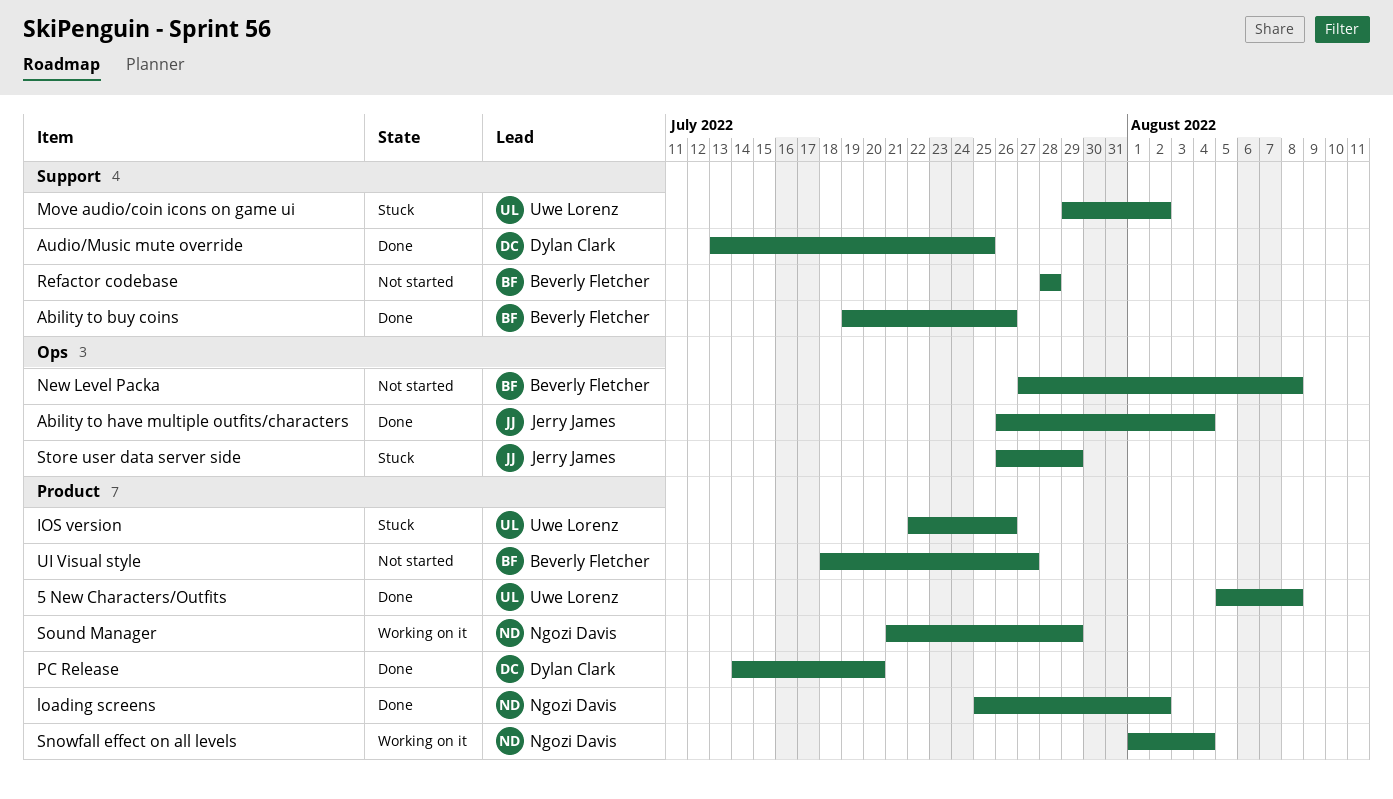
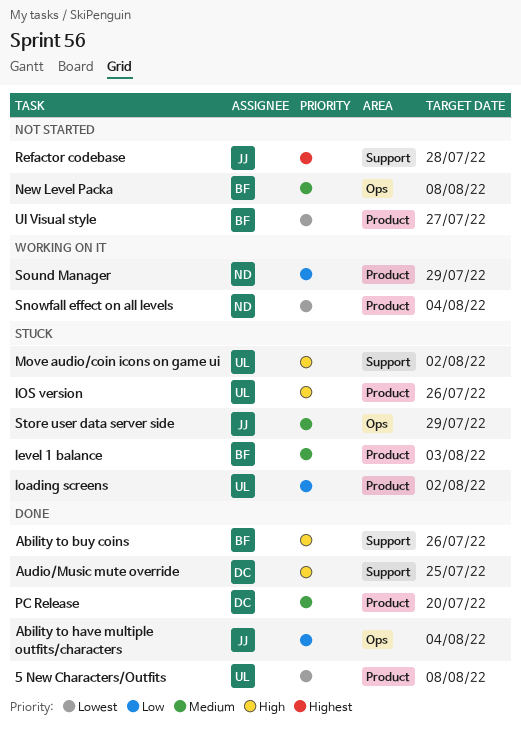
level 1 balance: none -> present
loading screens, status: Done -> Stuck
loading screens, owner: Ngozi Davis -> Uwe Lorenz
Refactor codebase, owner: Beverly Fletcher -> Jerry James

